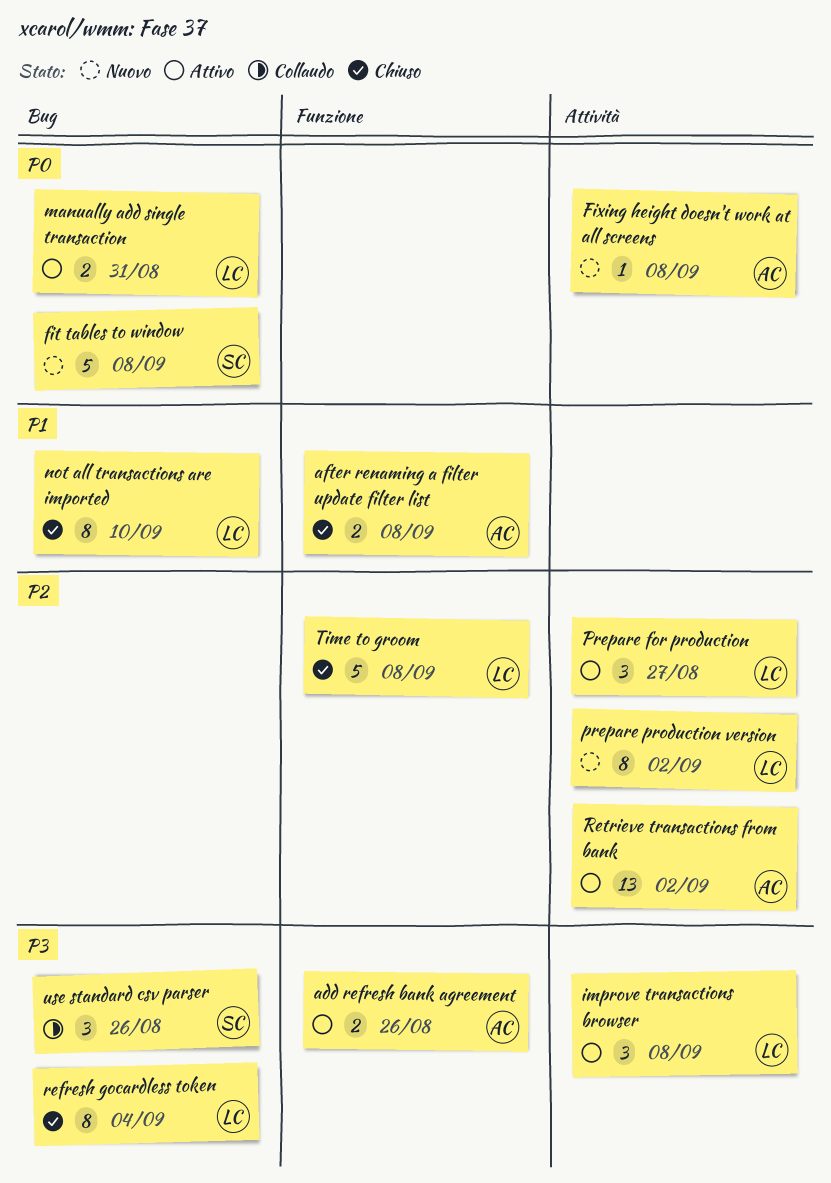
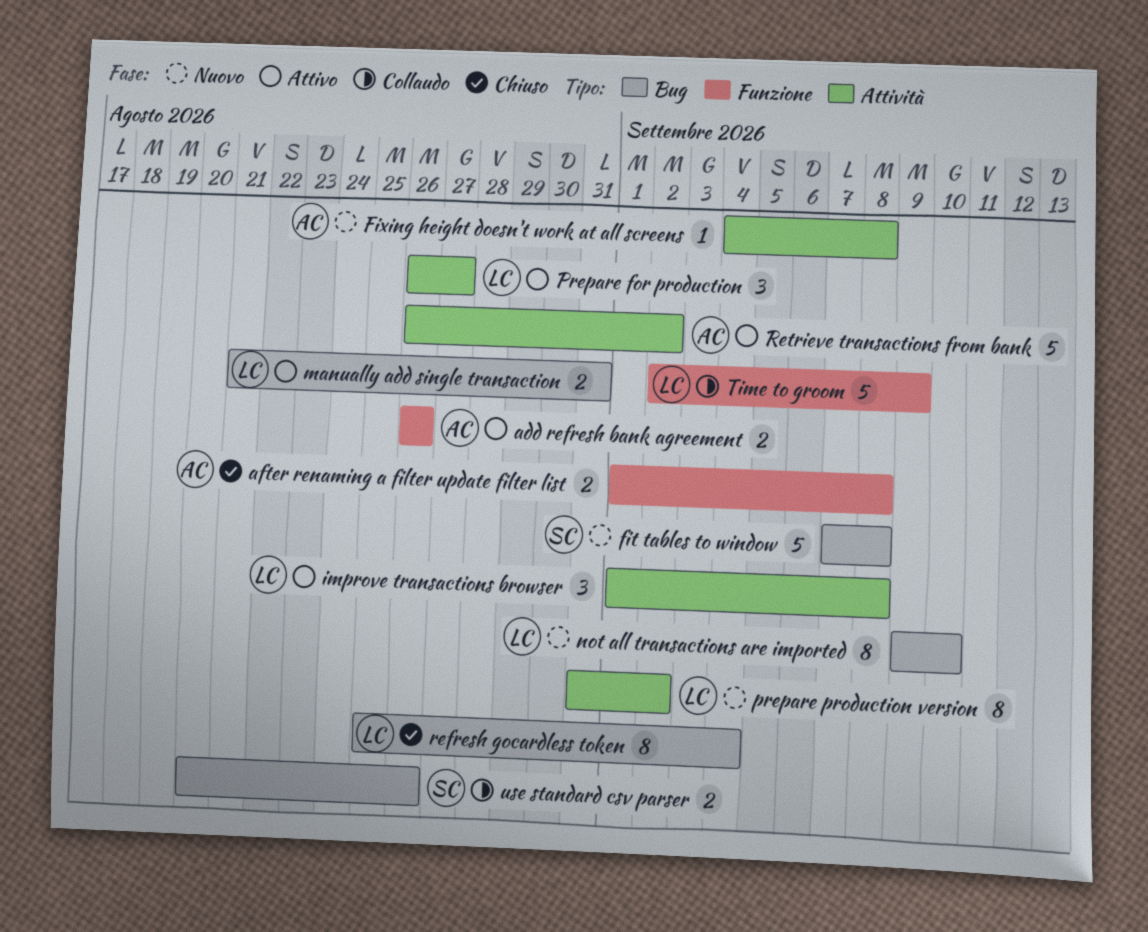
not all transactions are imported, status: Chiuso -> Nuovo
Retrieve transactions from bank, estimate: 13 -> 5
Time to groom, status: Chiuso -> Collaudo
Time to groom, due: Sep 8 -> Sep 9
use standard csv parser, estimate: 3 -> 2

